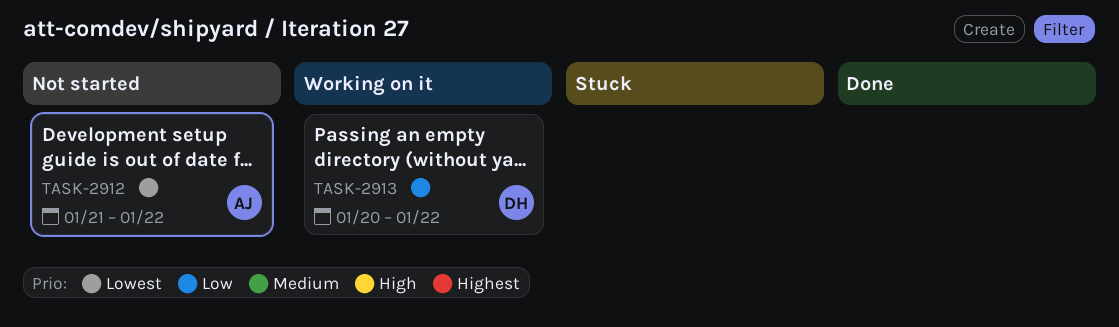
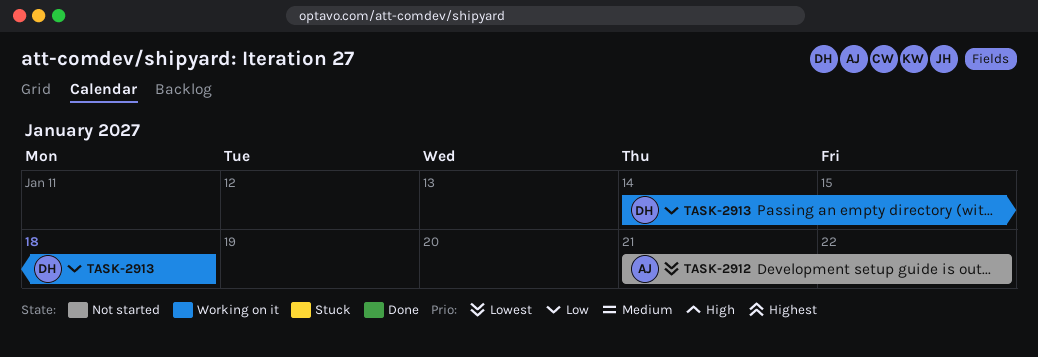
TASK-2913, start: Jan 20 -> Jan 14
TASK-2913, due: Jan 22 -> Jan 18

